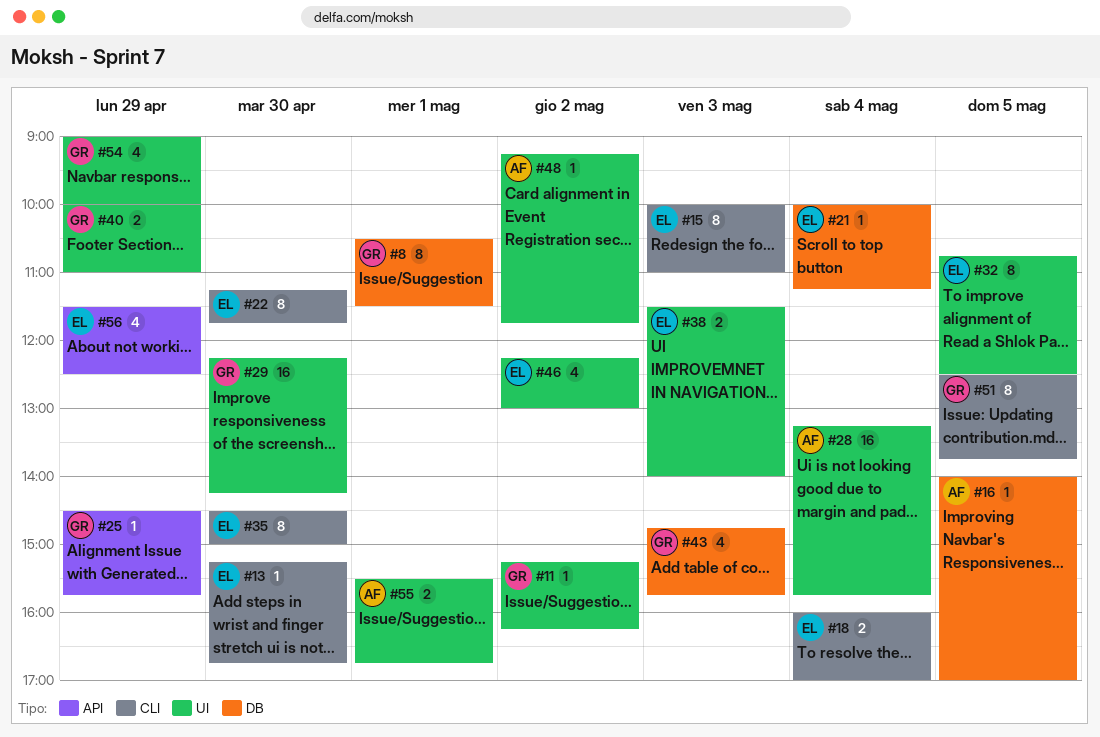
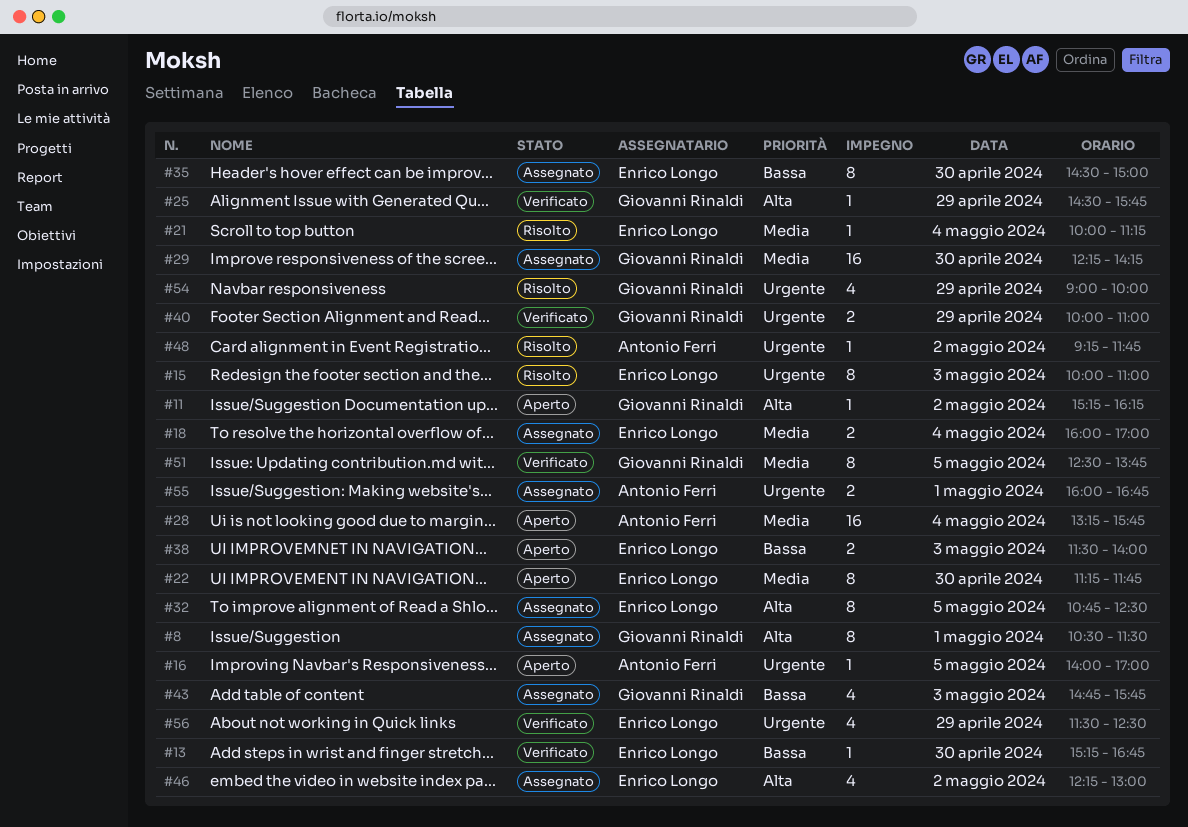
#55, begins: 15:30 -> 16:00

